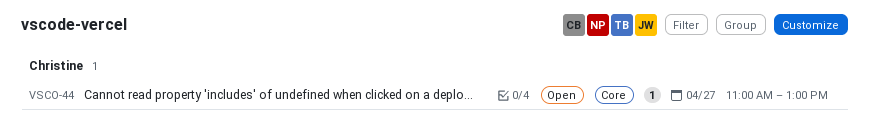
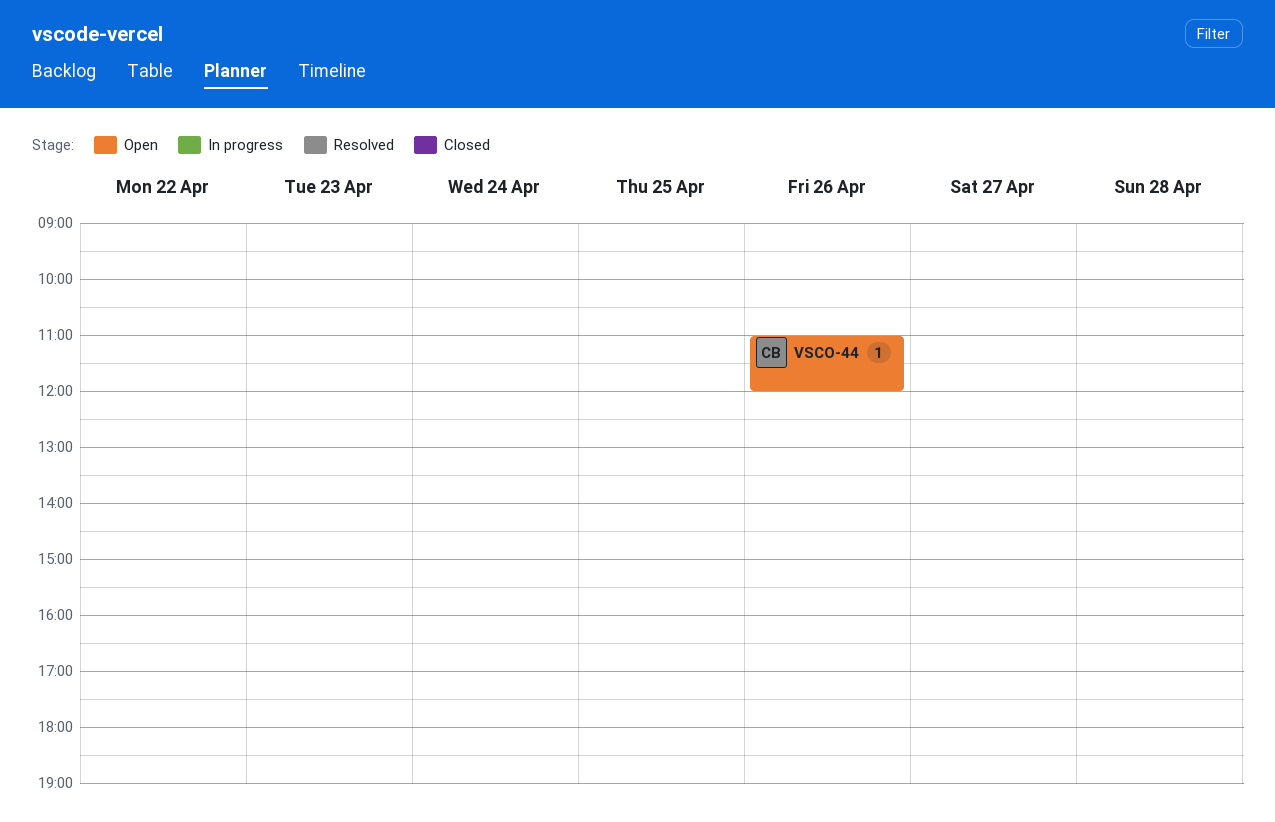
VSCO-44, day: Apr 27 -> Apr 26
VSCO-44, ends: 13:00 -> 12:00

